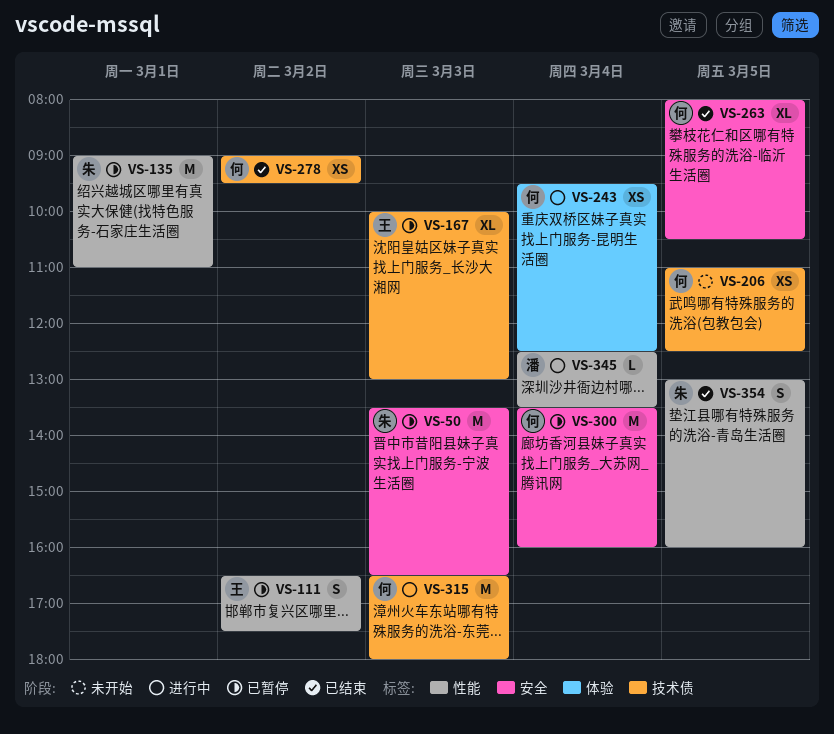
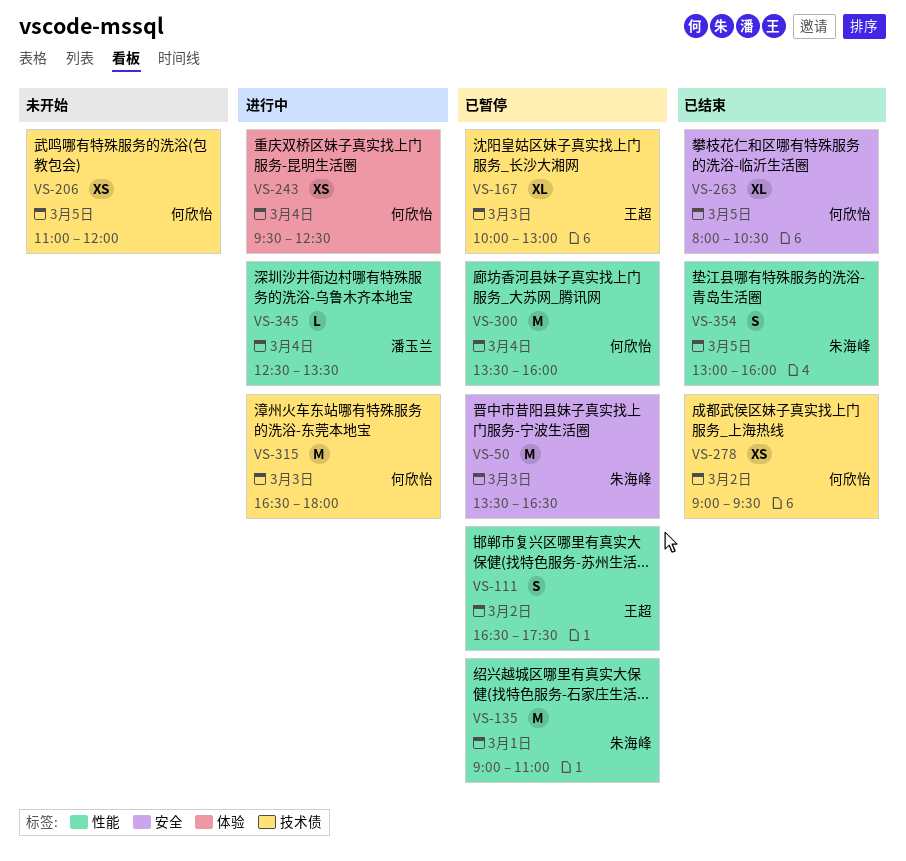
VS-206, ends: 12:30 -> 12:00
VS-300, label: 安全 -> 性能

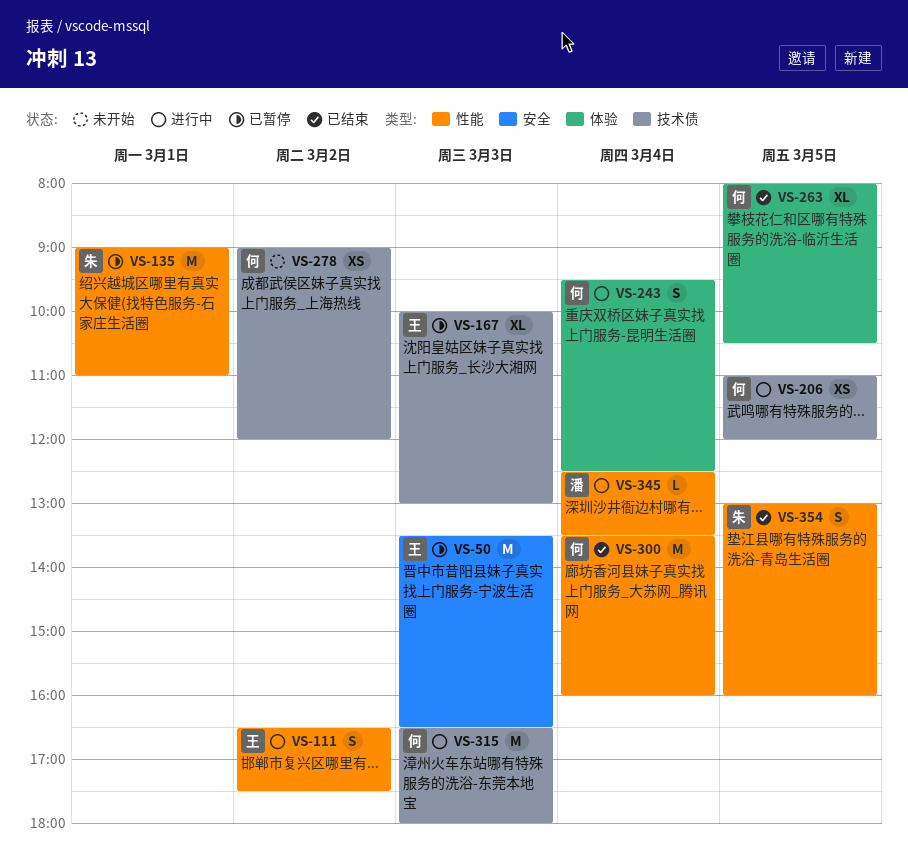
VS-50, owner: 朱海峰 -> 王超
VS-111, status: 已暂停 -> 进行中
VS-206, status: 未开始 -> 进行中
VS-243, estimate: XS -> S
VS-263, label: 安全 -> 体验
VS-278, status: 已结束 -> 未开始
VS-278, ends: 09:30 -> 12:00
VS-300, status: 已暂停 -> 已结束

